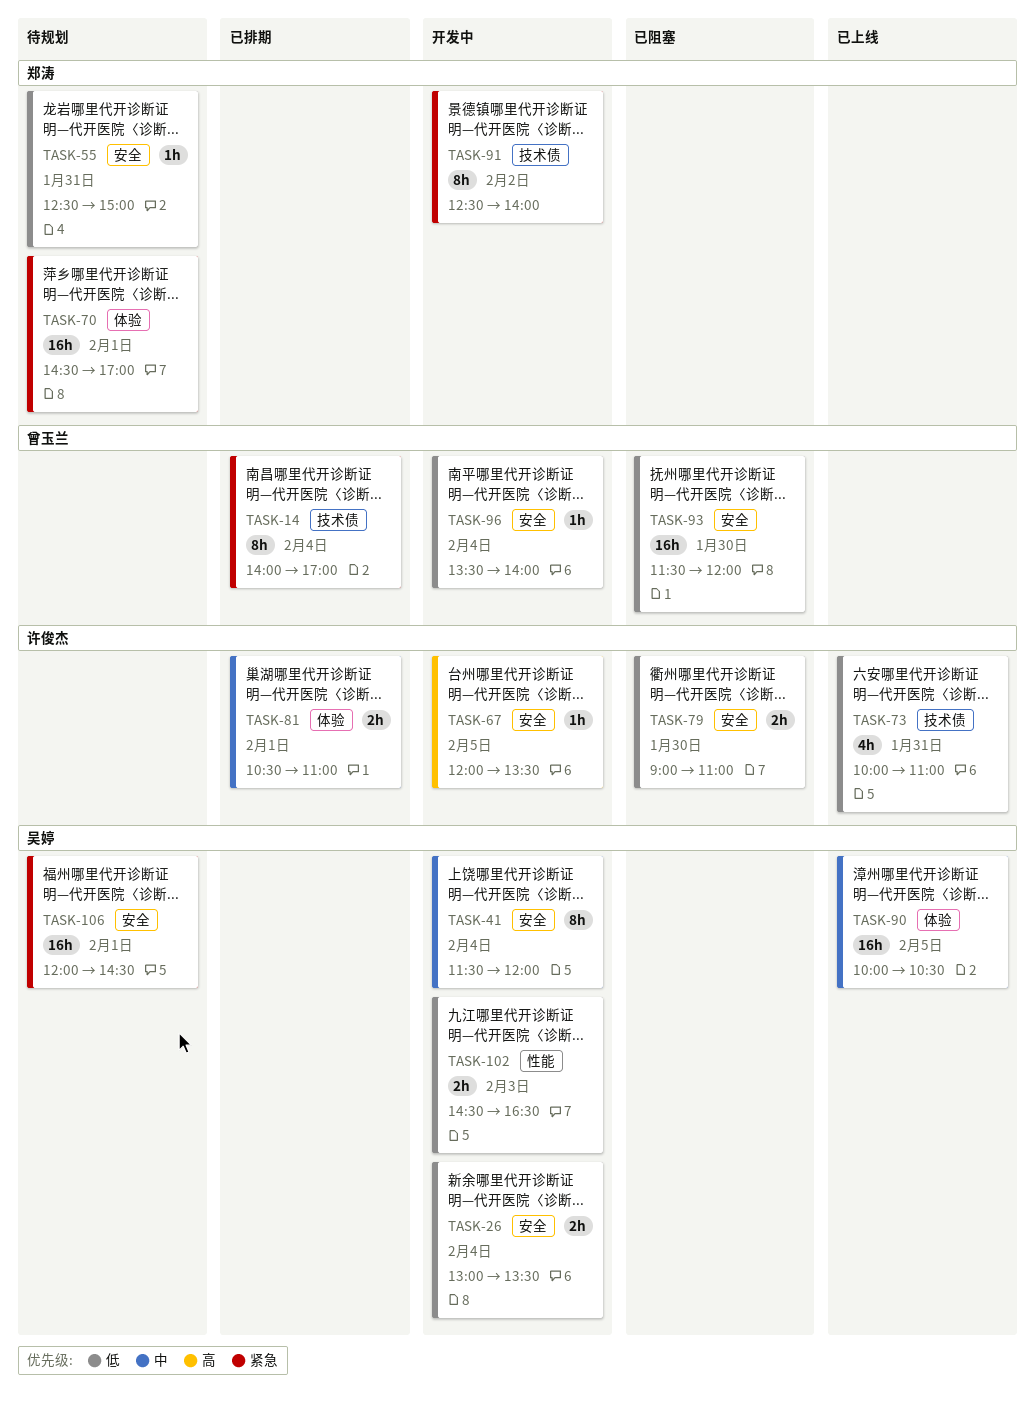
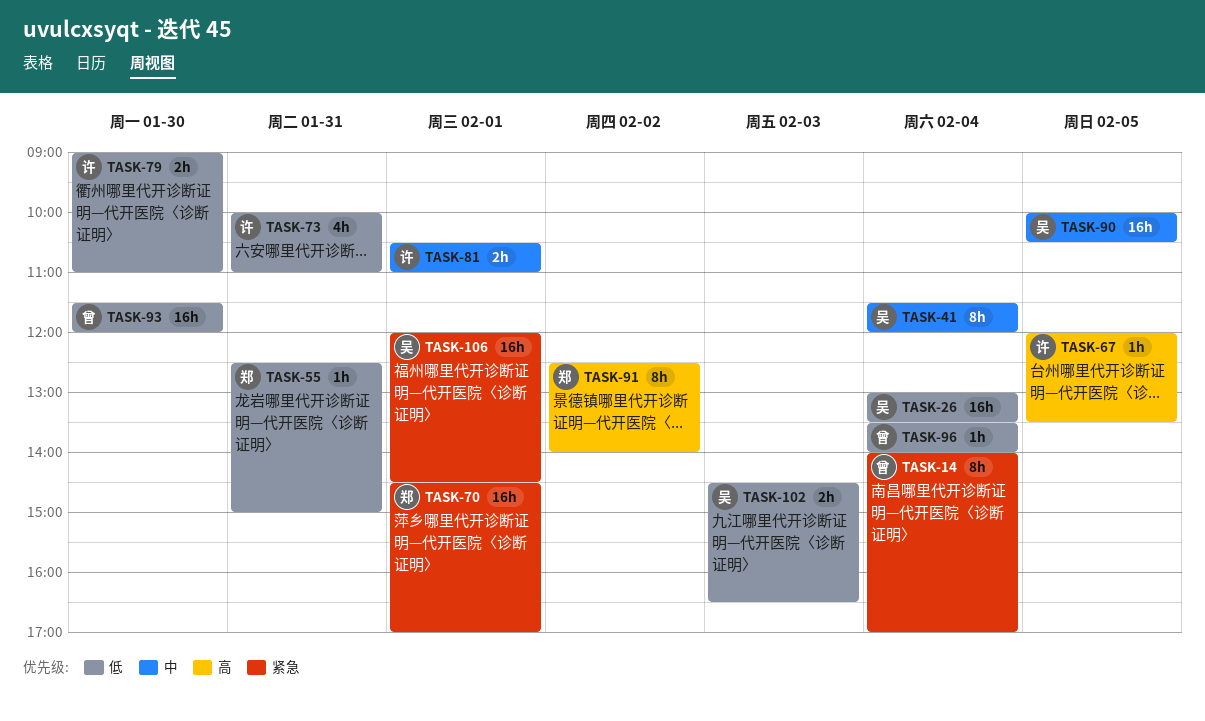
TASK-26, estimate: 2h -> 16h
TASK-91, priority: 紧急 -> 高

